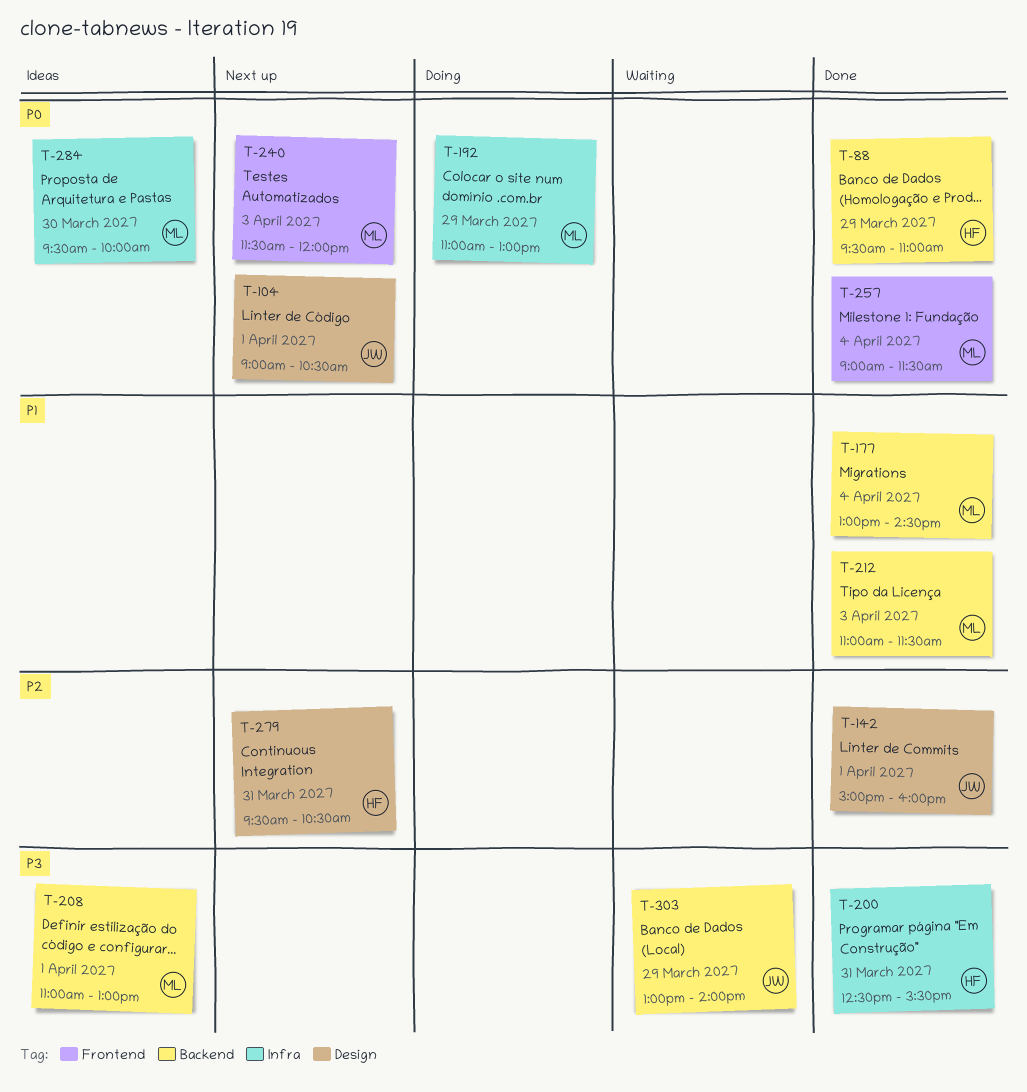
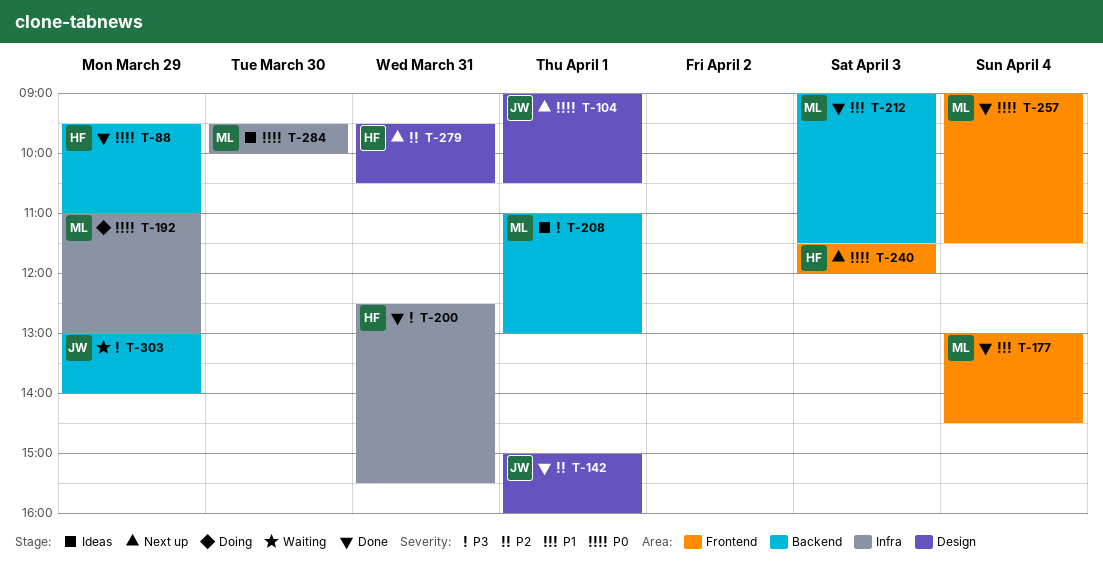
T-177, label: Backend -> Frontend
T-212, begins: 11:00 -> 09:00
T-240, owner: ML -> HF

